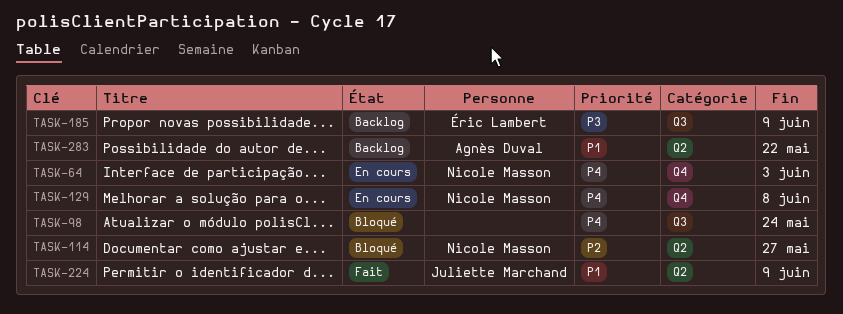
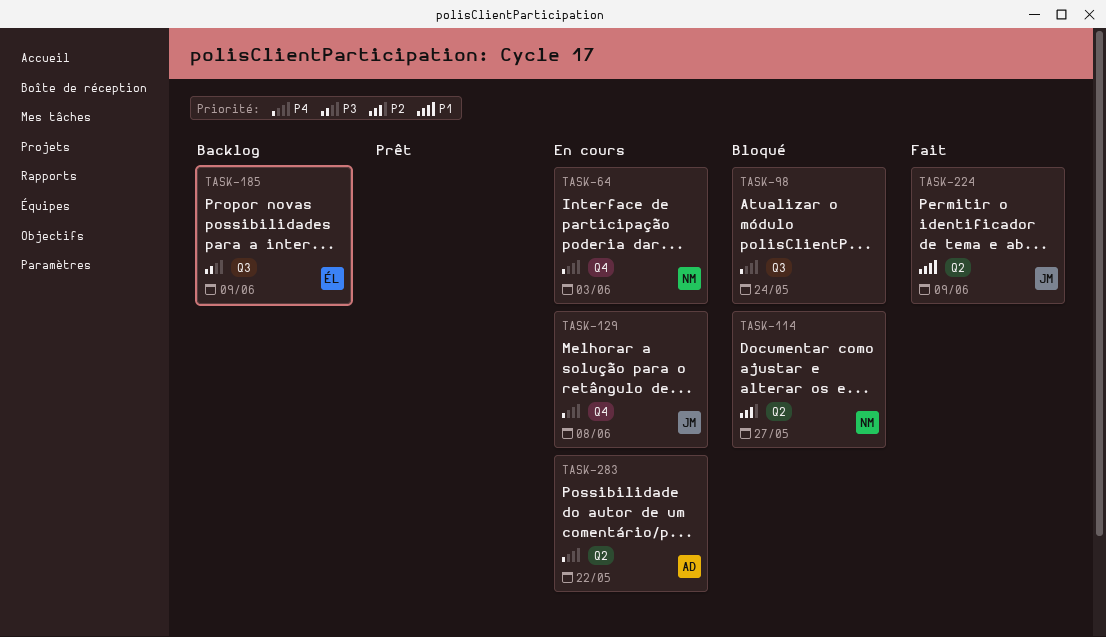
TASK-129, owner: Nicole Masson -> Juliette Marchand
TASK-283, status: Backlog -> En cours
TASK-283, priority: P1 -> P4

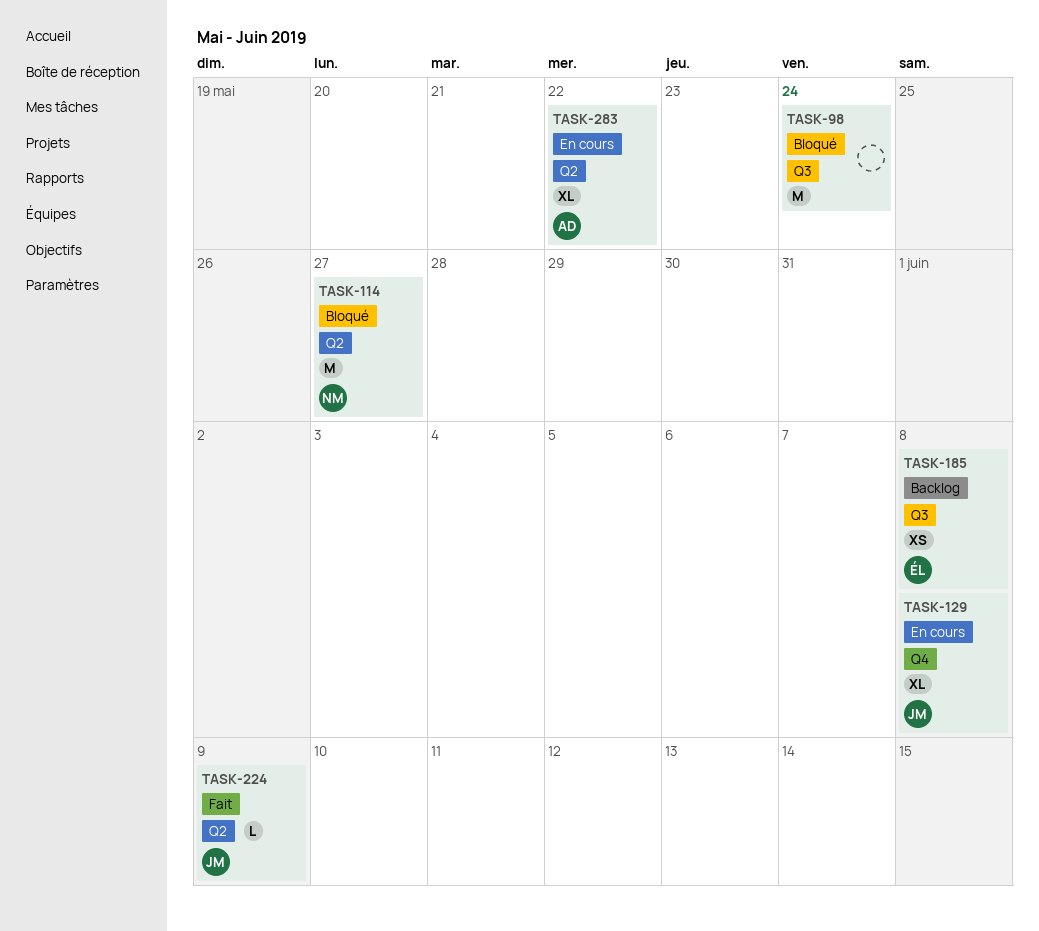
TASK-64: present -> none
TASK-185, due: Jun 9 -> Jun 8

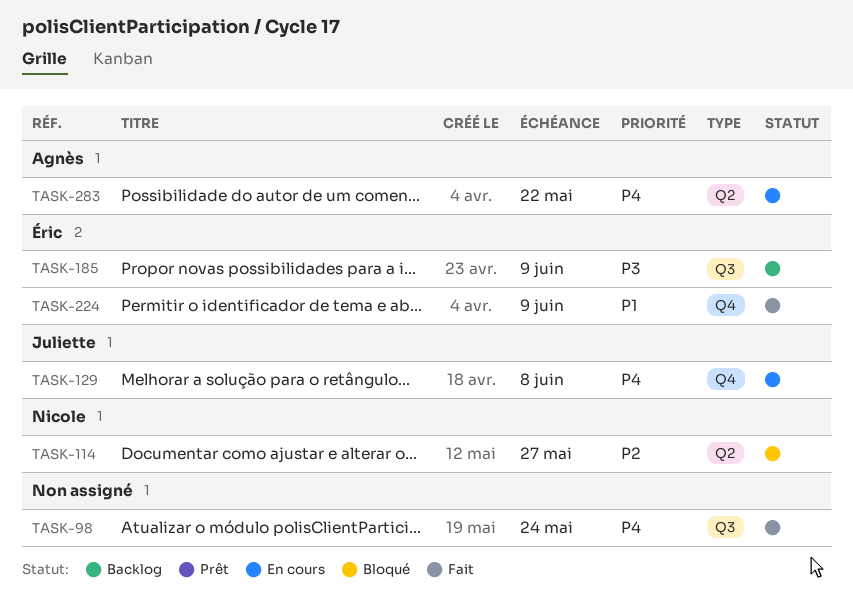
TASK-98, status: Bloqué -> Fait
TASK-185, due: Jun 8 -> Jun 9
TASK-224, owner: Juliette -> Éric
TASK-224, label: Q2 -> Q4

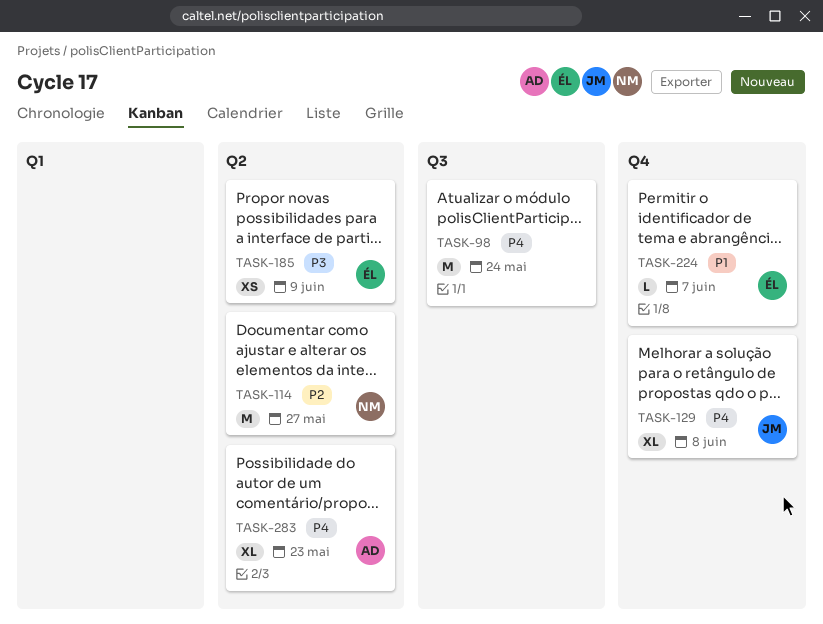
TASK-185, label: Q3 -> Q2
TASK-224, due: Jun 9 -> Jun 7
TASK-283, due: May 22 -> May 23

